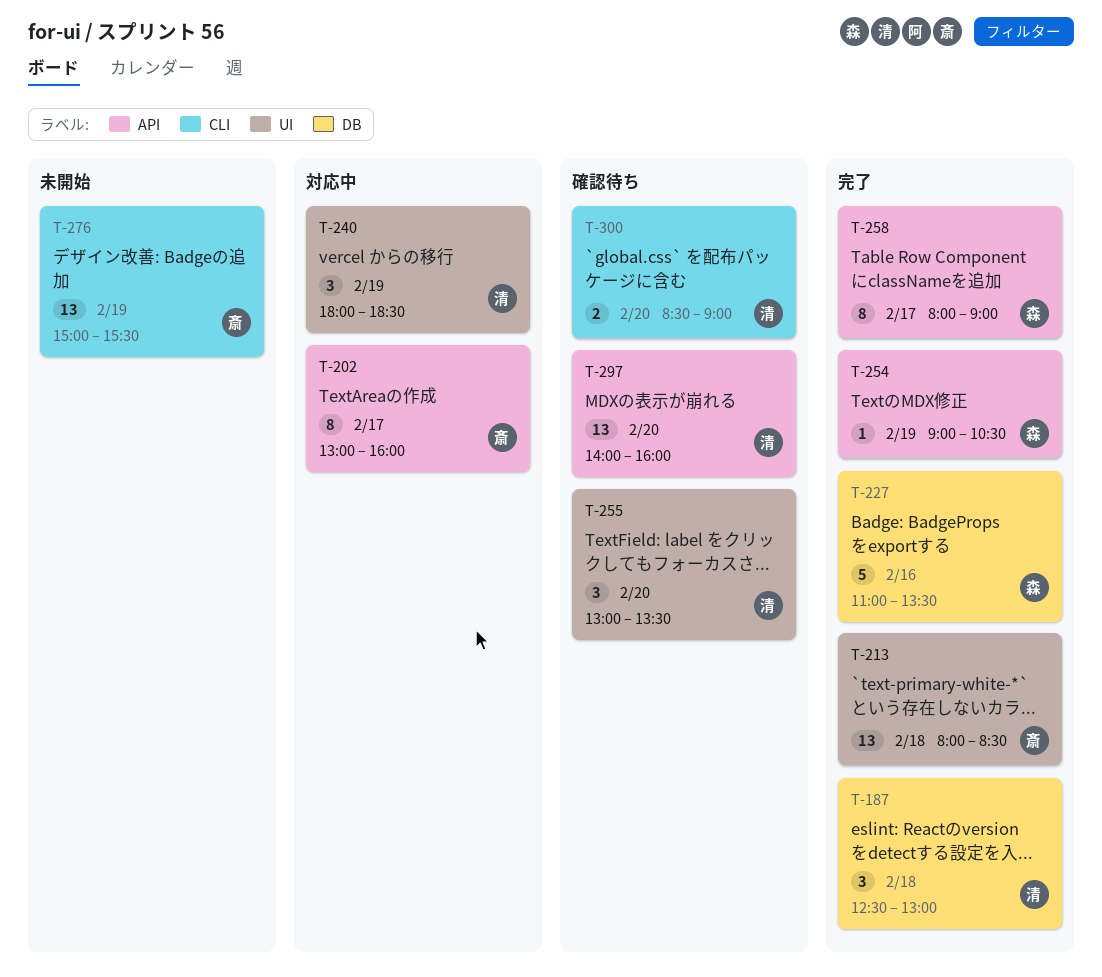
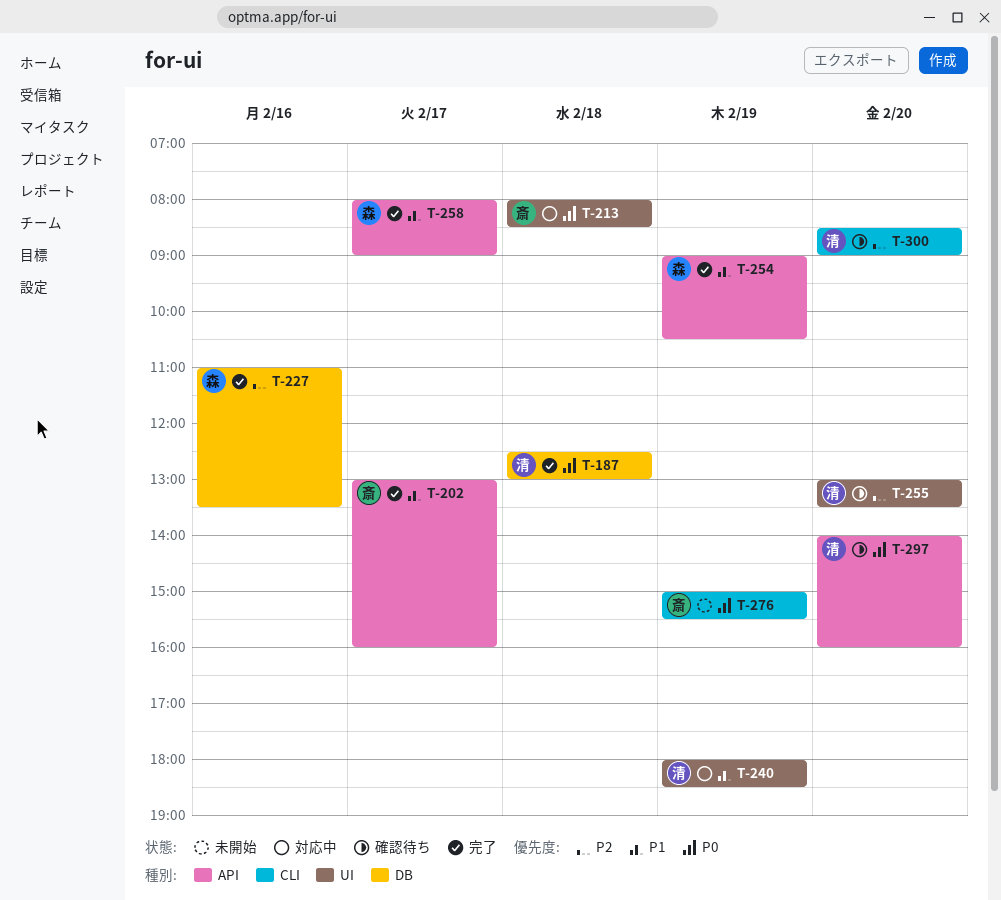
T-202, status: 対応中 -> 完了
T-213, status: 完了 -> 対応中

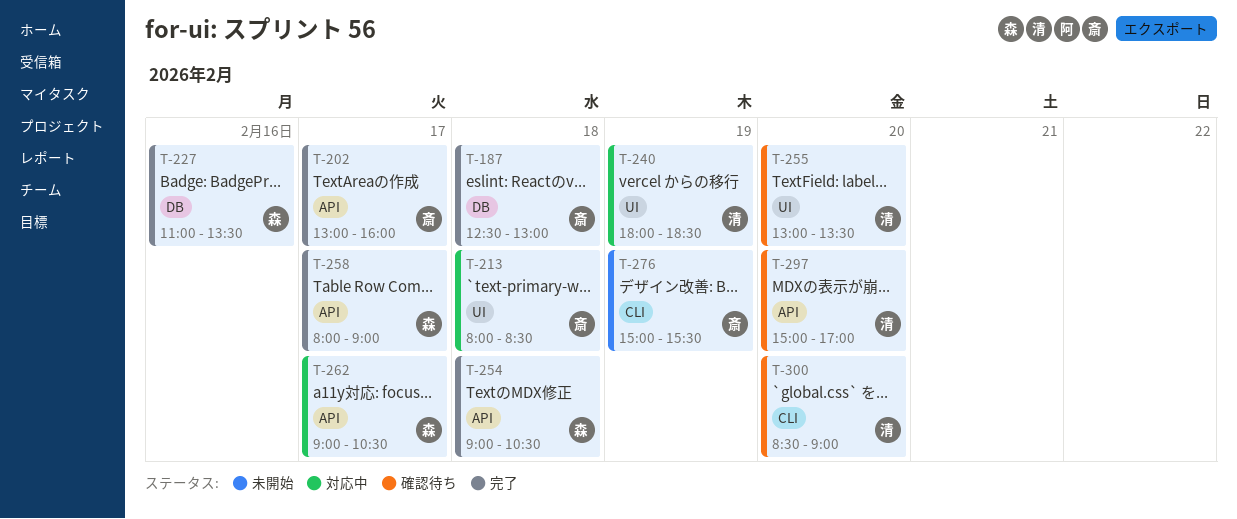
T-187, owner: 清 -> 斎
T-254, day: Feb 19 -> Feb 18
T-262: none -> present
T-297, begins: 14:00 -> 15:00
T-297, ends: 16:00 -> 17:00

